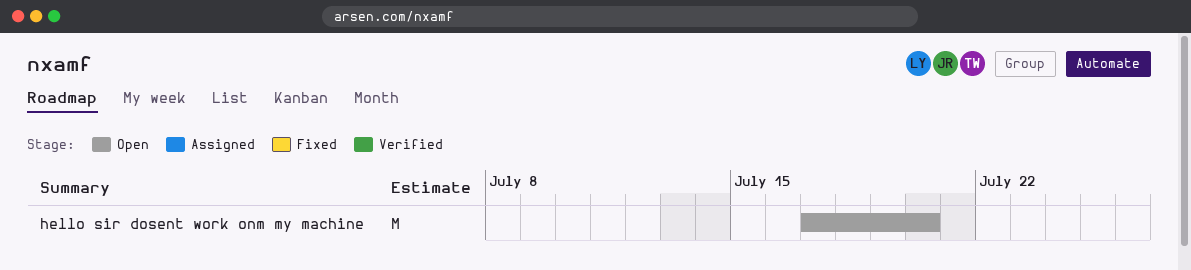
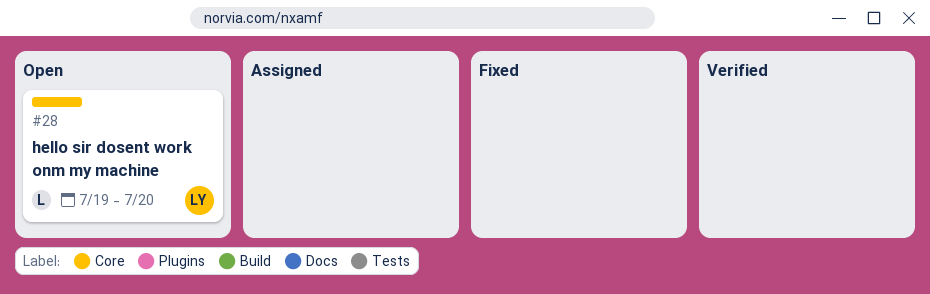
hello sir dosent work onm my machine, estimate: M -> L
hello sir dosent work onm my machine, start: Jul 17 -> Jul 19

